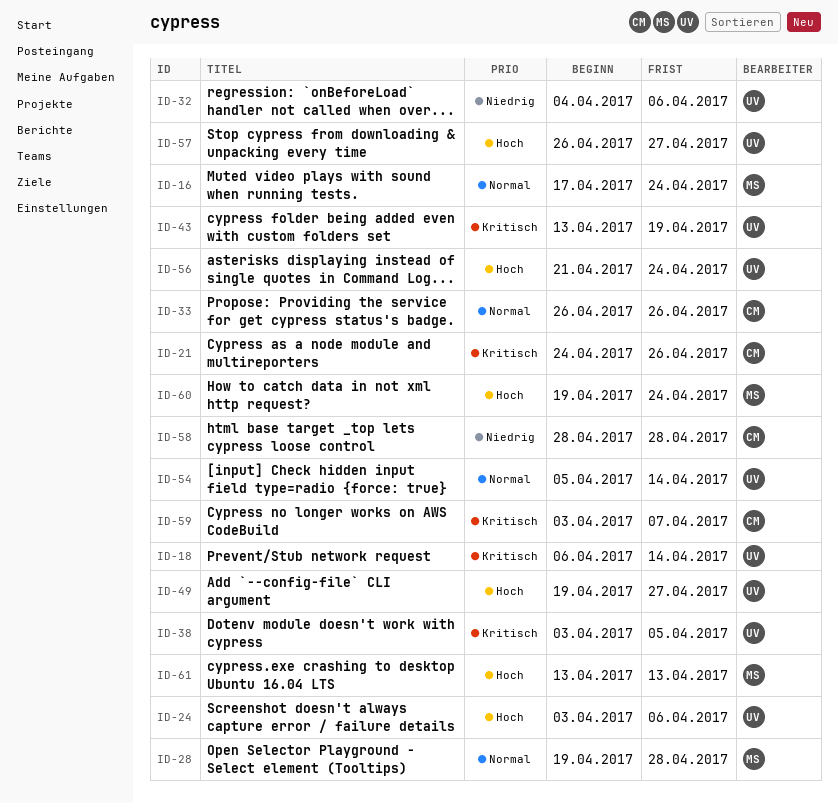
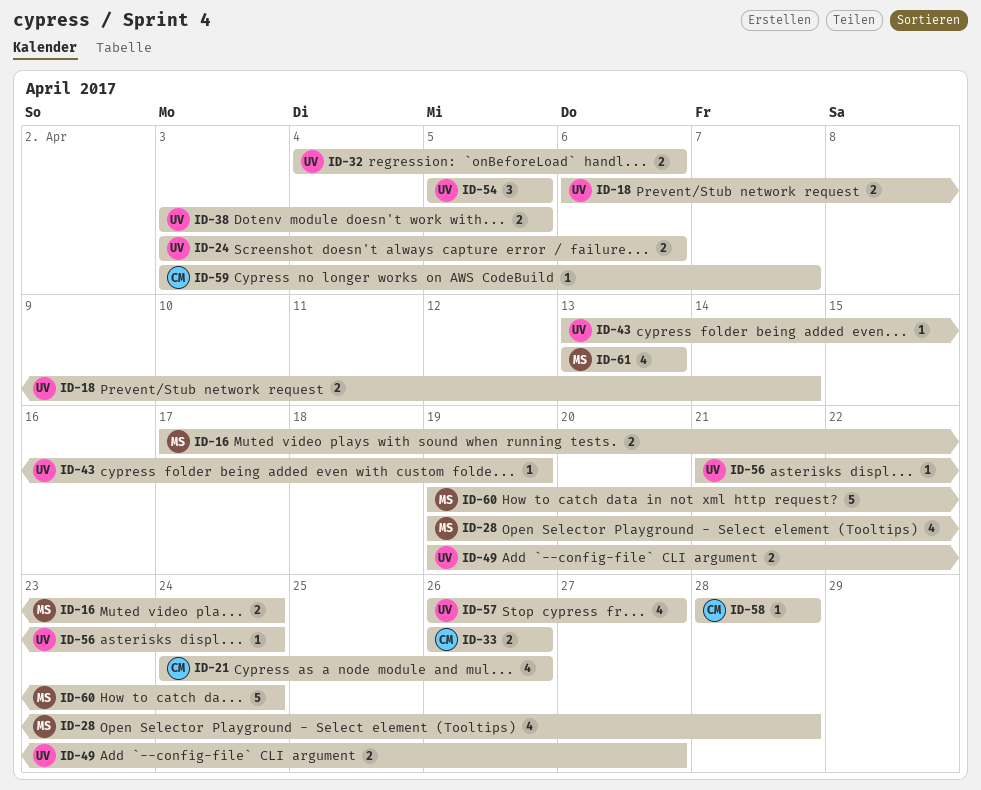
ID-54, due: Apr 14 -> Apr 5

